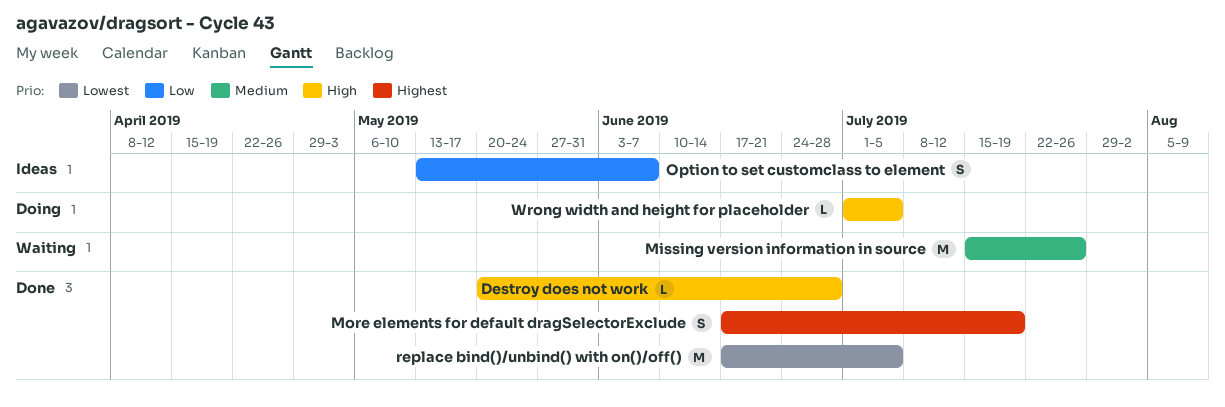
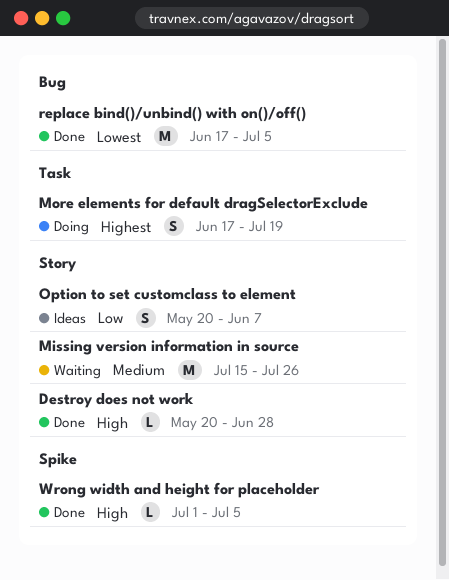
More elements for default dragSelectorExclude, status: Done -> Doing
Option to set customclass to element, start: May 13 -> May 20
Wrong width and height for placeholder, status: Doing -> Done

